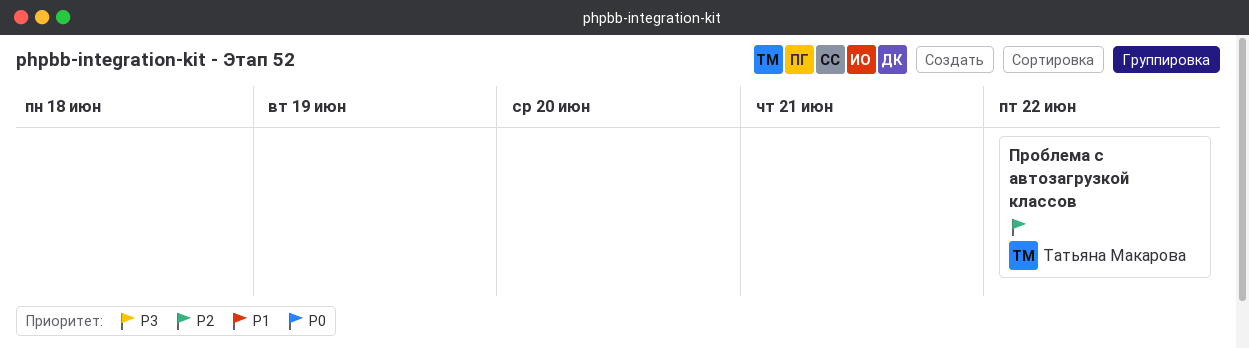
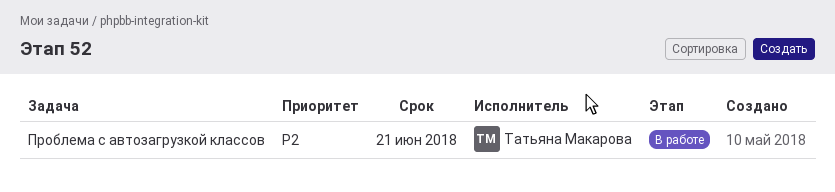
Проблема с автозагрузкой классов, due: Jun 22 -> Jun 21

